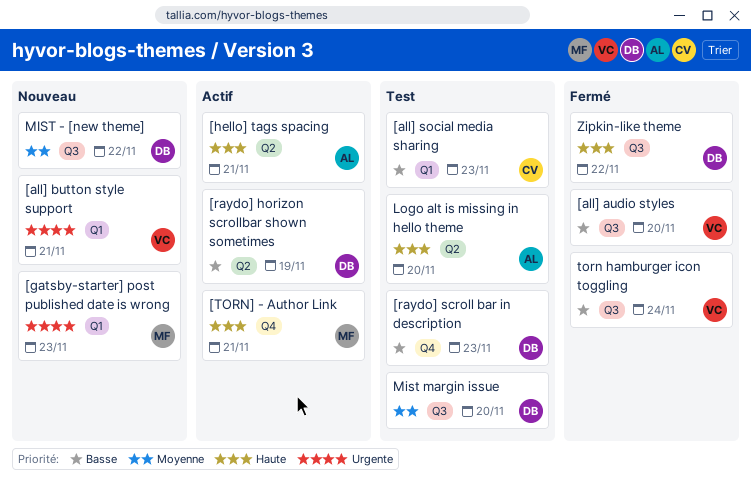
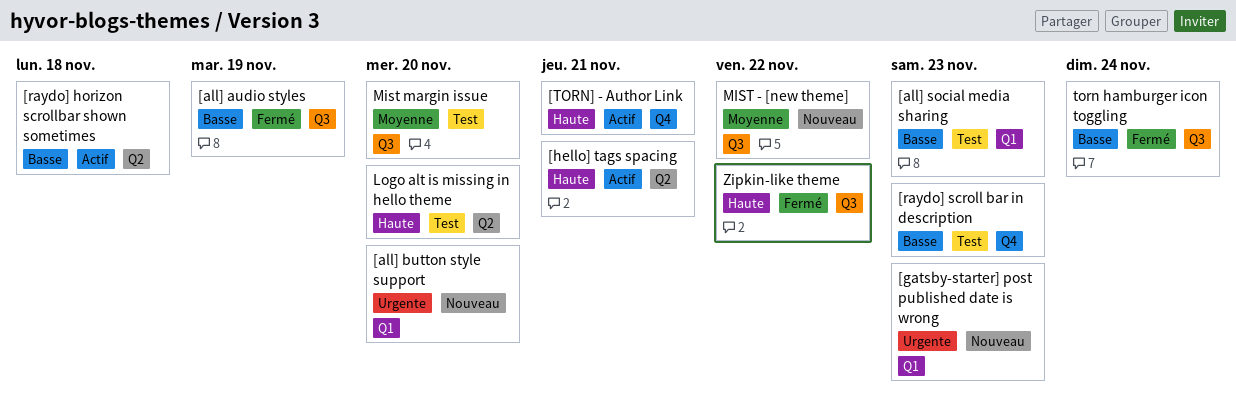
[all] audio styles, due: Nov 20 -> Nov 19
[all] button style support, due: Nov 21 -> Nov 20
[raydo] horizon scrollbar shown sometimes, due: Nov 19 -> Nov 18

